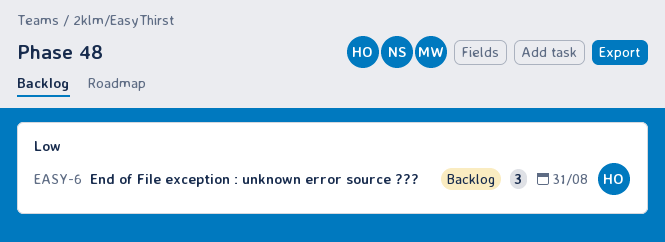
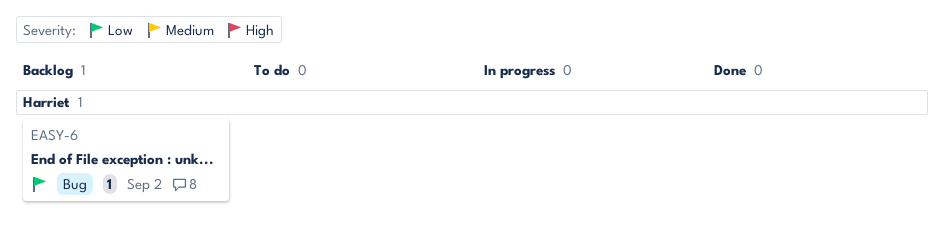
EASY-6, estimate: 3 -> 1
EASY-6, due: Aug 31 -> Sep 2

